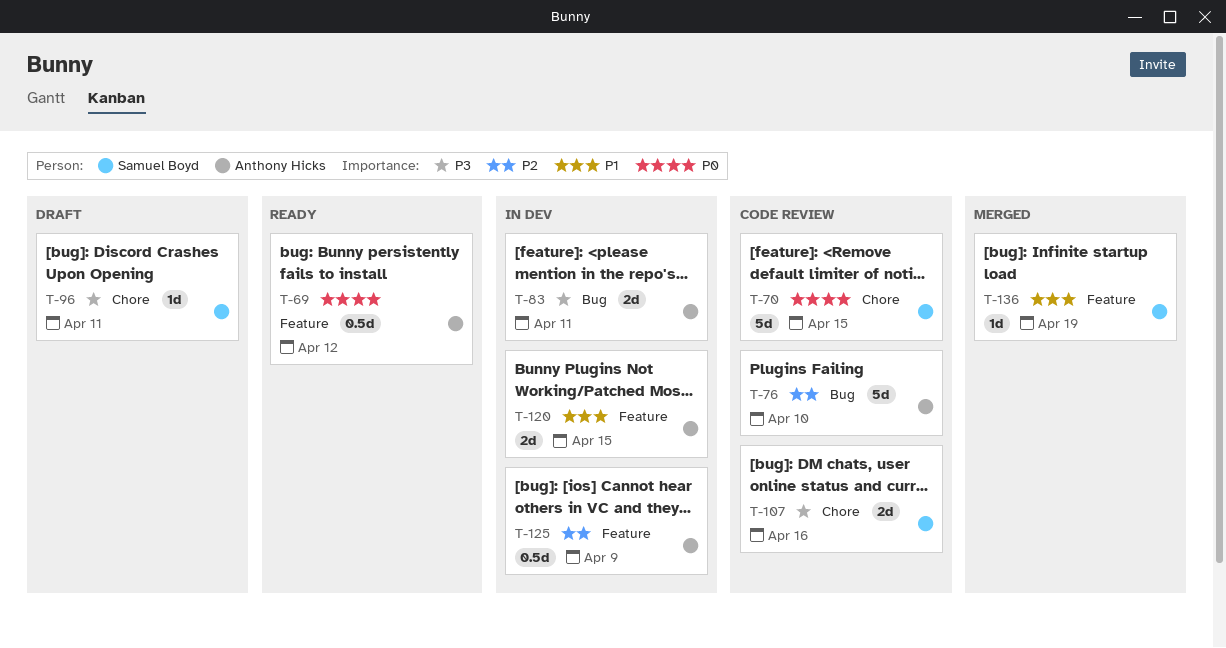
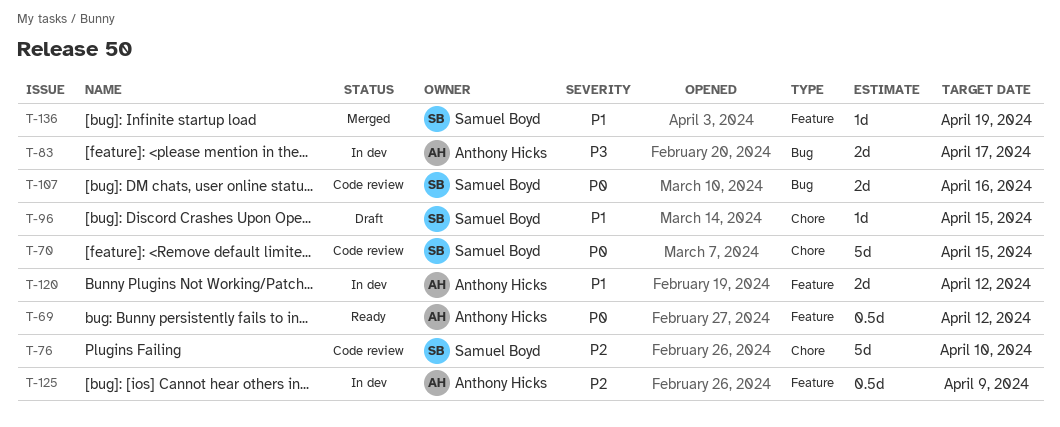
T-76, owner: Anthony Hicks -> Samuel Boyd
T-76, label: Bug -> Chore
T-83, due: Apr 11 -> Apr 17
T-96, priority: P3 -> P1
T-96, due: Apr 11 -> Apr 15
T-107, priority: P3 -> P0
T-107, label: Chore -> Bug
T-120, due: Apr 15 -> Apr 12

